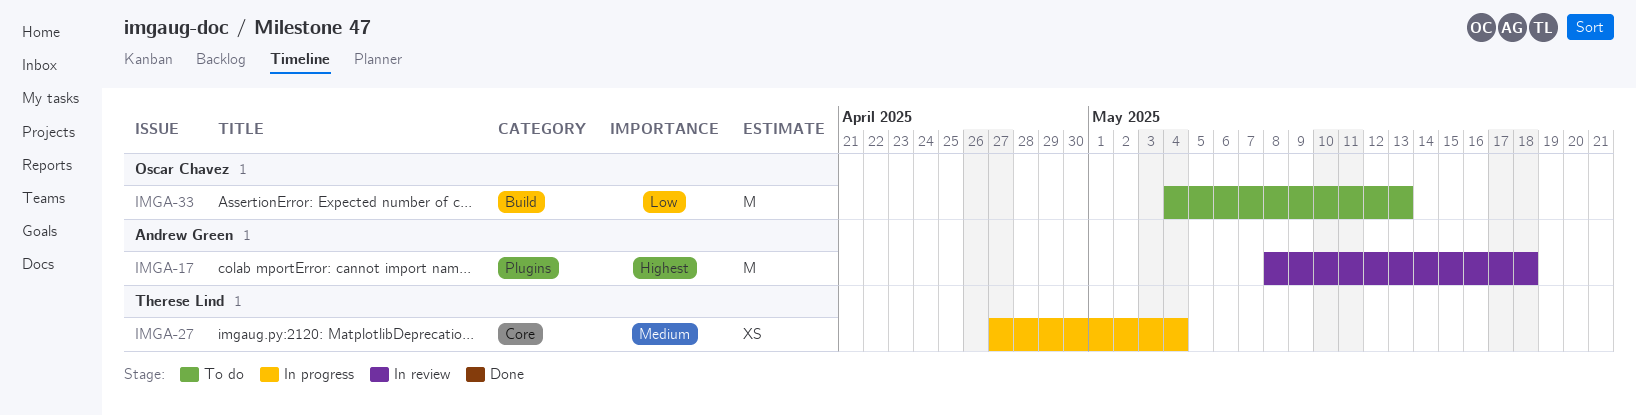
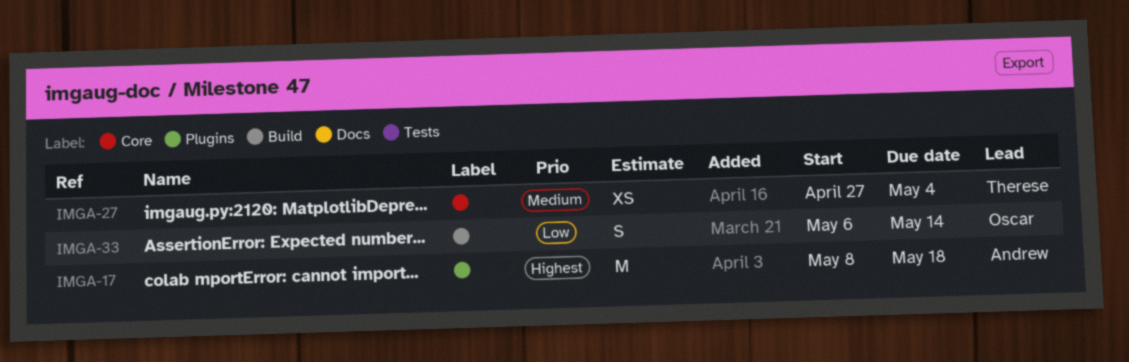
IMGA-33, estimate: M -> S
IMGA-33, start: May 4 -> May 6
IMGA-33, due: May 13 -> May 14

